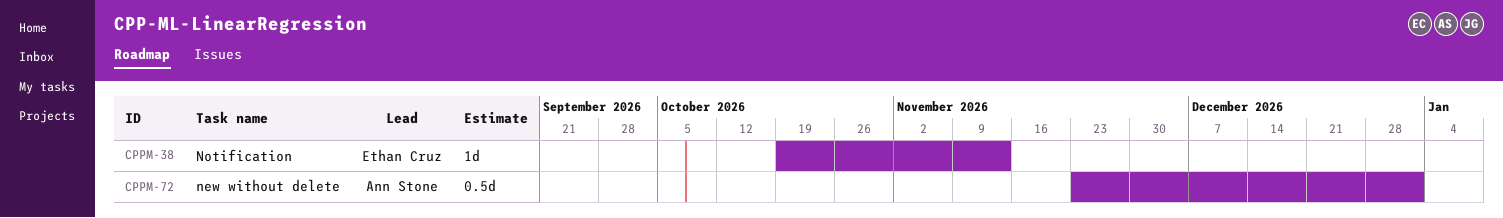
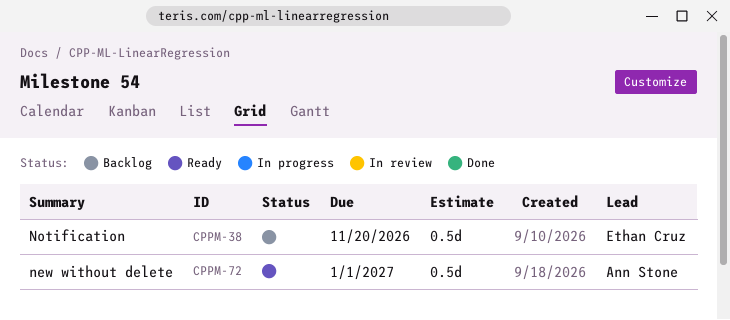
CPPM-38, estimate: 1d -> 0.5d
CPPM-38, due: Nov 13 -> Nov 20

